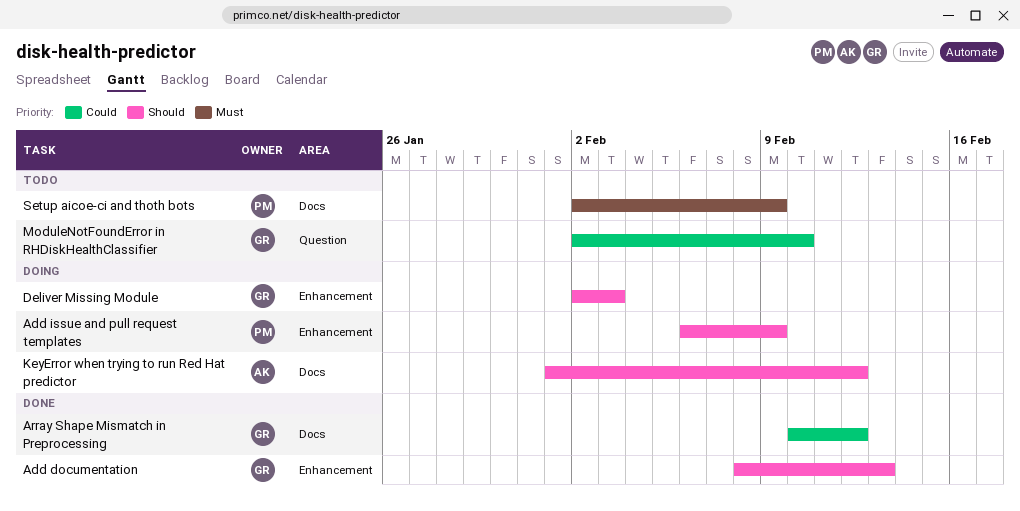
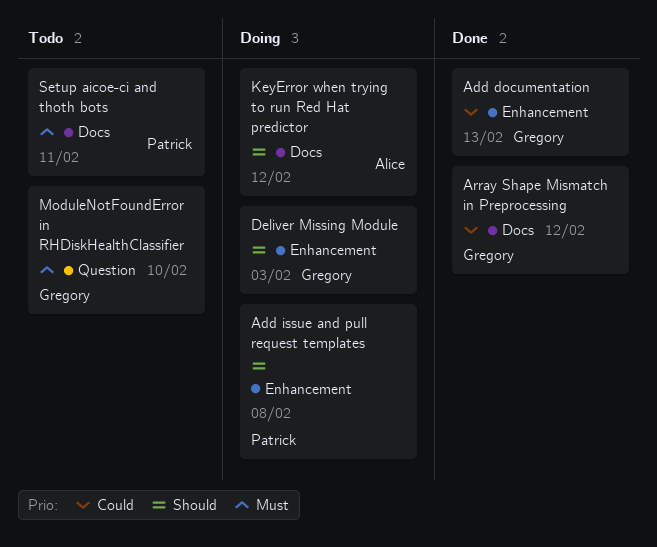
Add documentation, priority: Should -> Could
Add issue and pull request templates, due: Feb 9 -> Feb 8
ModuleNotFoundError in RHDiskHealthClassifier, priority: Could -> Must
Setup aicoe-ci and thoth bots, due: Feb 9 -> Feb 11

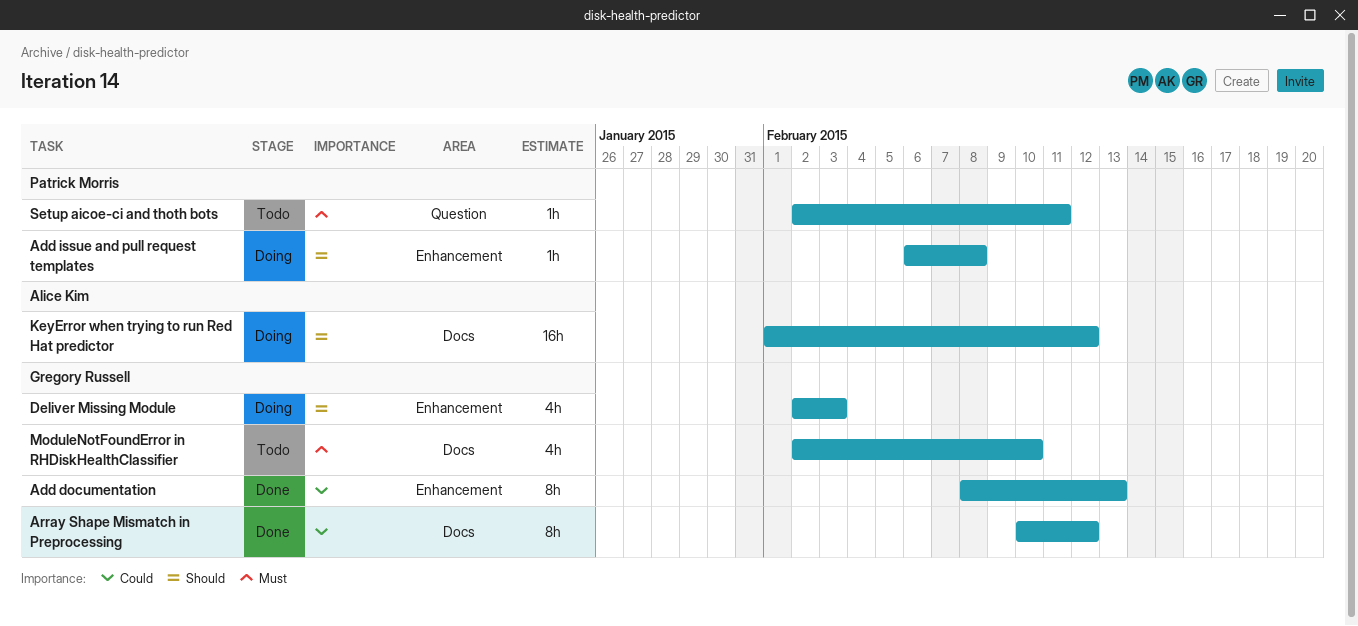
ModuleNotFoundError in RHDiskHealthClassifier, label: Question -> Docs
Setup aicoe-ci and thoth bots, label: Docs -> Question

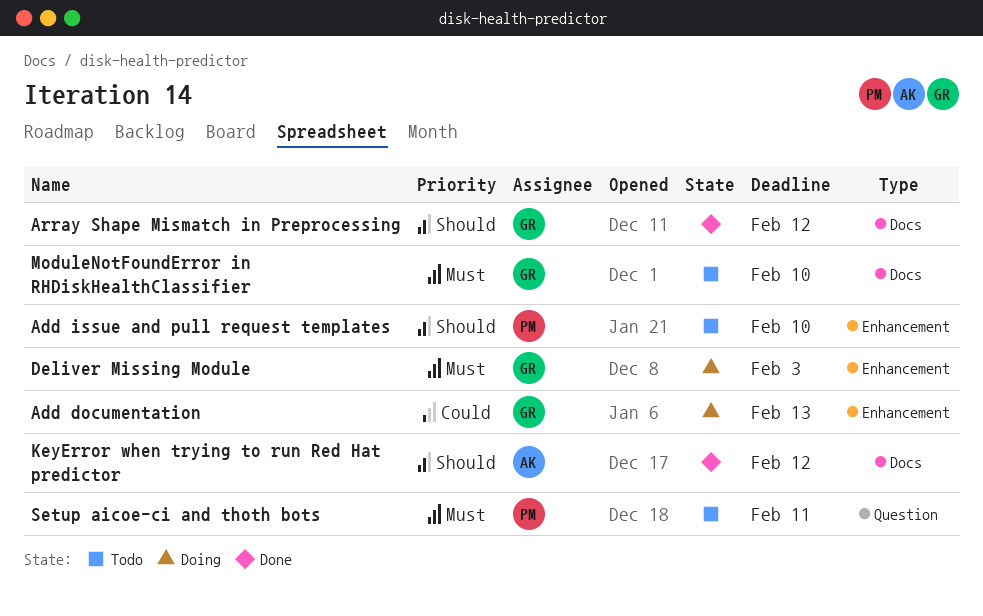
Add documentation, status: Done -> Doing
Add issue and pull request templates, status: Doing -> Todo
Add issue and pull request templates, due: Feb 8 -> Feb 10
Array Shape Mismatch in Preprocessing, priority: Could -> Should
Deliver Missing Module, priority: Should -> Must
KeyError when trying to run Red Hat predictor, status: Doing -> Done

